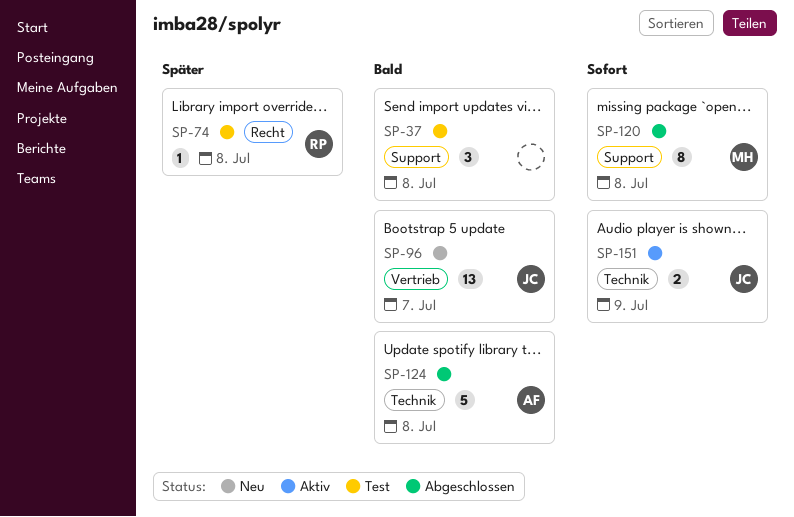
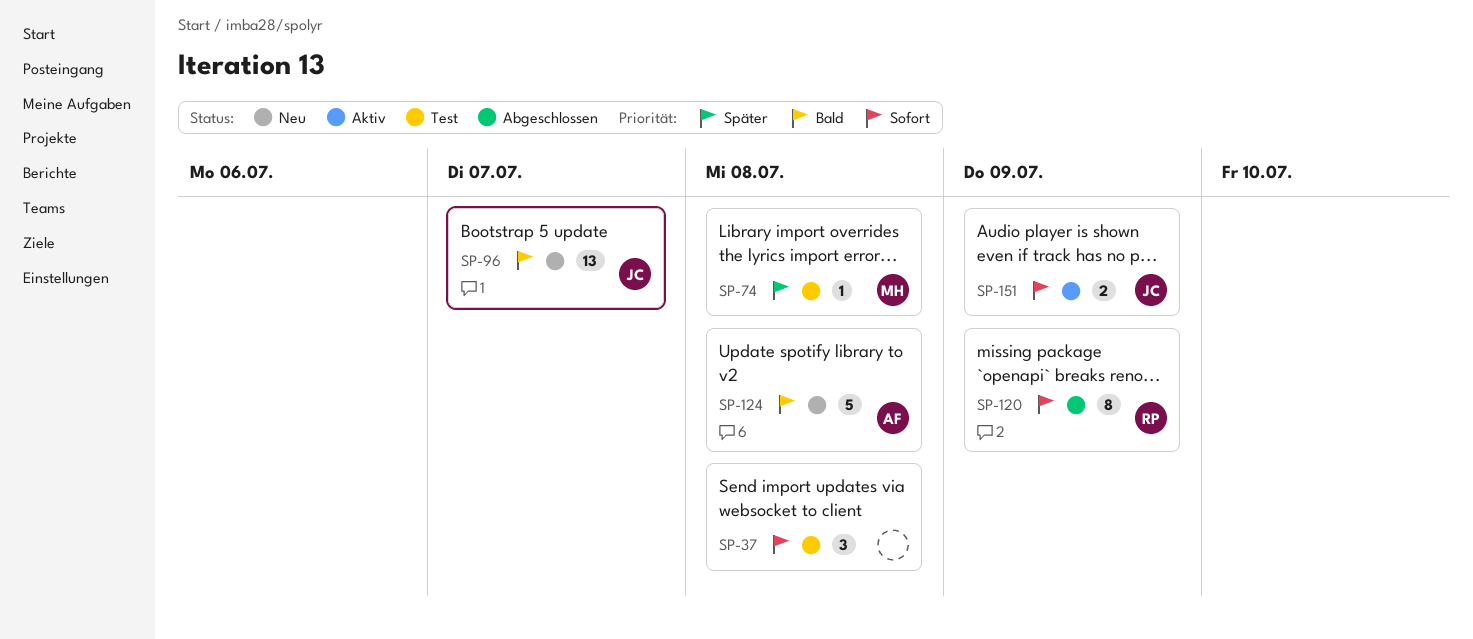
SP-37, priority: Bald -> Sofort
SP-74, owner: RP -> MH
SP-120, owner: MH -> RP
SP-120, due: Jul 8 -> Jul 9
SP-124, status: Abgeschlossen -> Neu

